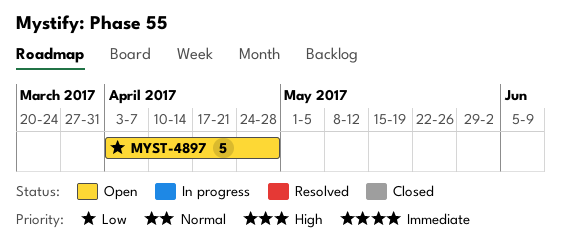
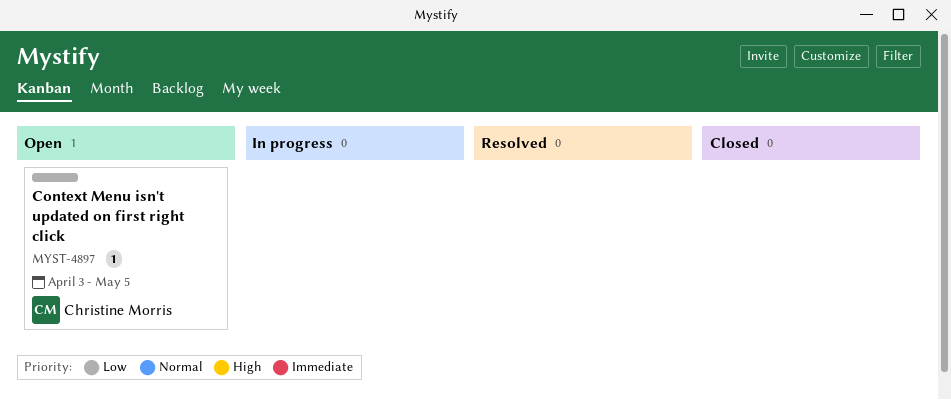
MYST-4897, estimate: 5 -> 1
MYST-4897, due: Apr 28 -> May 5

